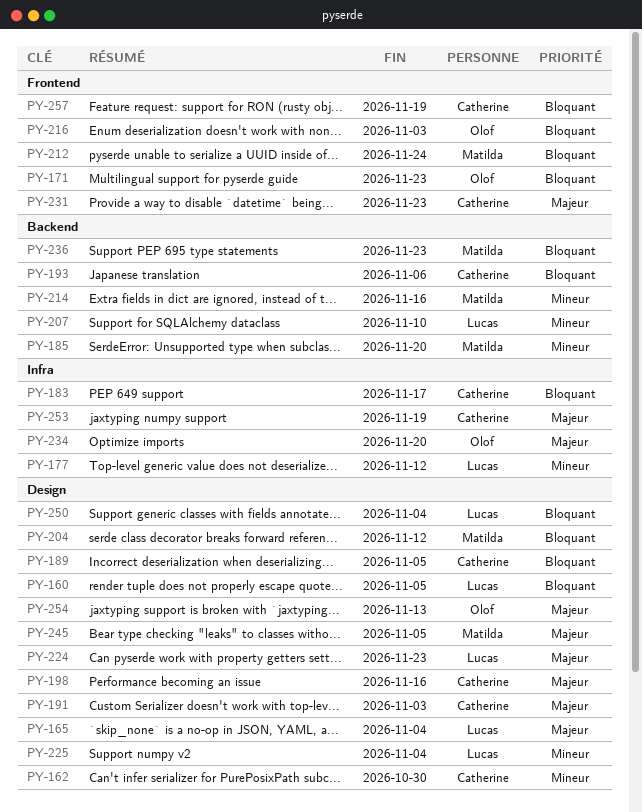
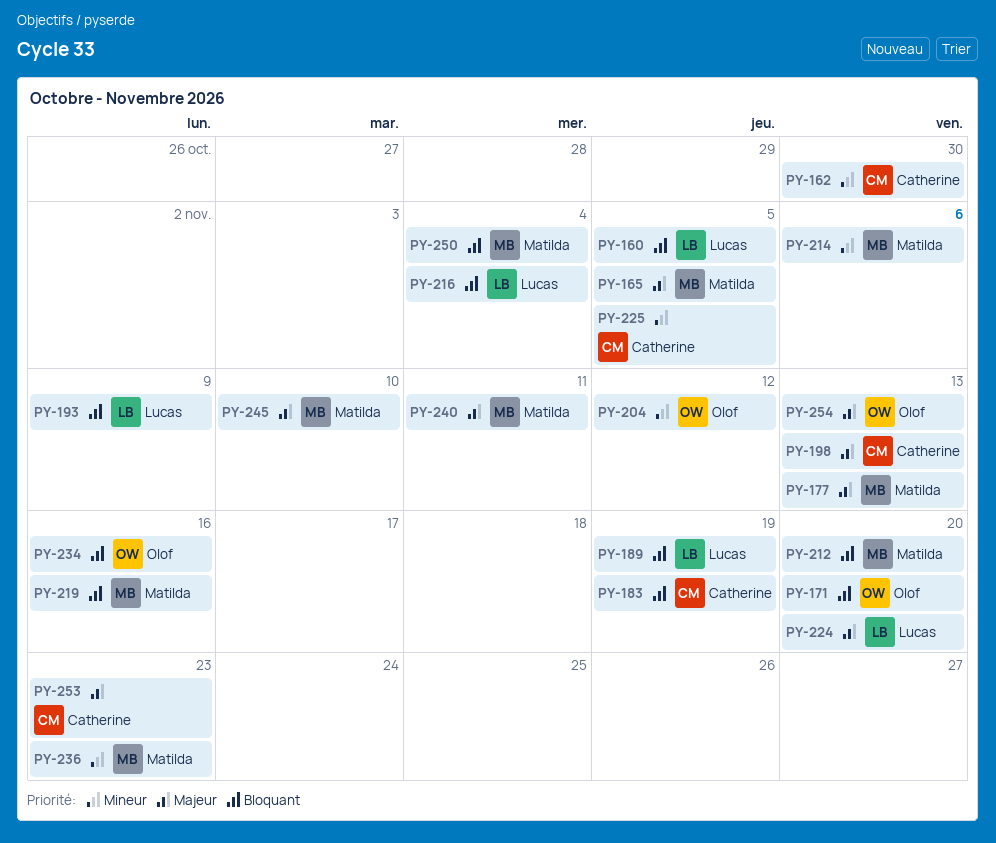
PY-165, owner: Lucas -> Matilda
PY-165, due: Nov 4 -> Nov 5
PY-171, due: Nov 23 -> Nov 20
PY-177, owner: Lucas -> Matilda
PY-177, priority: Mineur -> Majeur
PY-177, due: Nov 12 -> Nov 13
PY-183, due: Nov 17 -> Nov 19
PY-185: present -> none
PY-189, owner: Catherine -> Lucas
PY-189, due: Nov 5 -> Nov 19
PY-191: present -> none
PY-193, owner: Catherine -> Lucas
PY-193, due: Nov 6 -> Nov 9
PY-198, due: Nov 16 -> Nov 13
PY-204, owner: Matilda -> Olof
PY-204, priority: Bloquant -> Mineur
PY-207: present -> none
PY-212, due: Nov 24 -> Nov 20
PY-214, due: Nov 16 -> Nov 6
PY-216, owner: Olof -> Lucas
PY-216, due: Nov 3 -> Nov 4
PY-219: none -> present
PY-224, due: Nov 23 -> Nov 20
PY-225, owner: Lucas -> Catherine
PY-225, due: Nov 4 -> Nov 5
PY-231: present -> none
PY-234, priority: Majeur -> Bloquant
PY-234, due: Nov 20 -> Nov 16
PY-236, priority: Bloquant -> Mineur
PY-240: none -> present
PY-245, due: Nov 5 -> Nov 10
PY-250, owner: Lucas -> Matilda
PY-253, due: Nov 19 -> Nov 23
PY-257: present -> none

